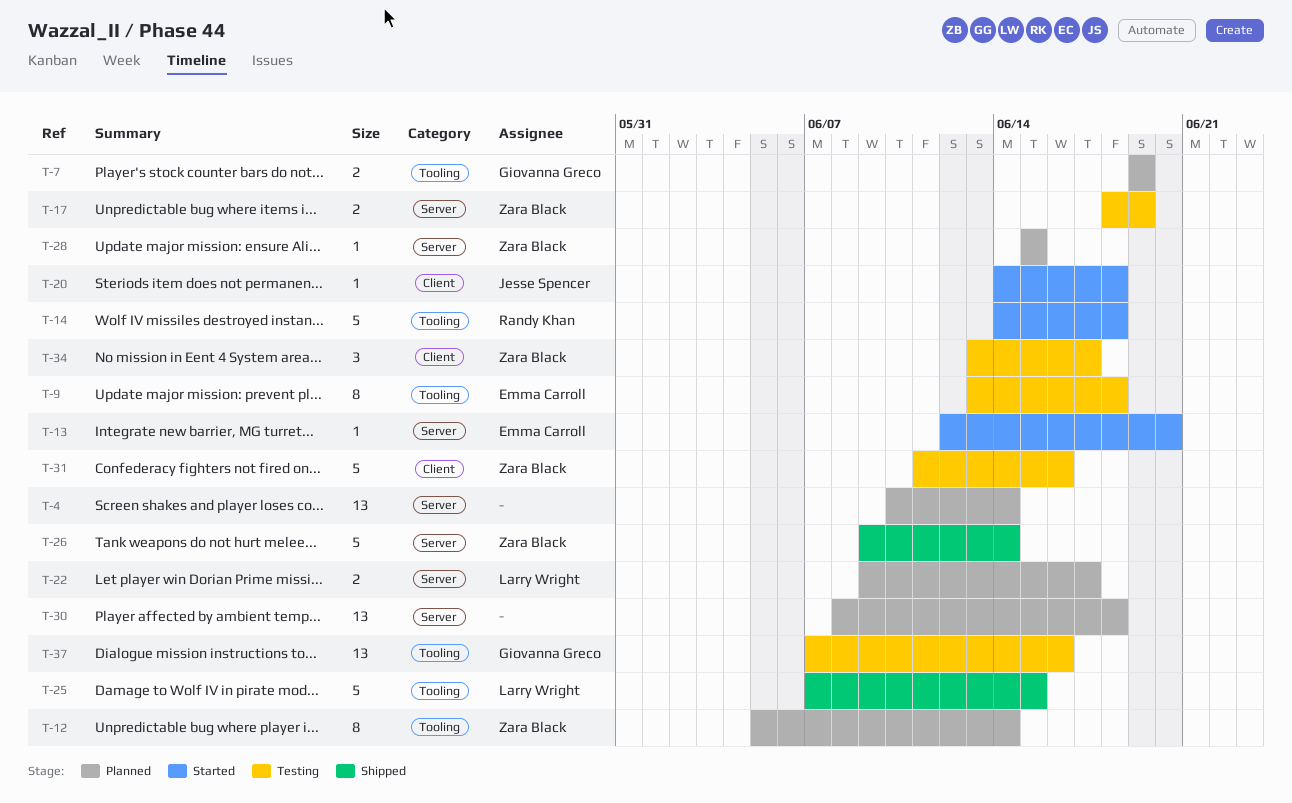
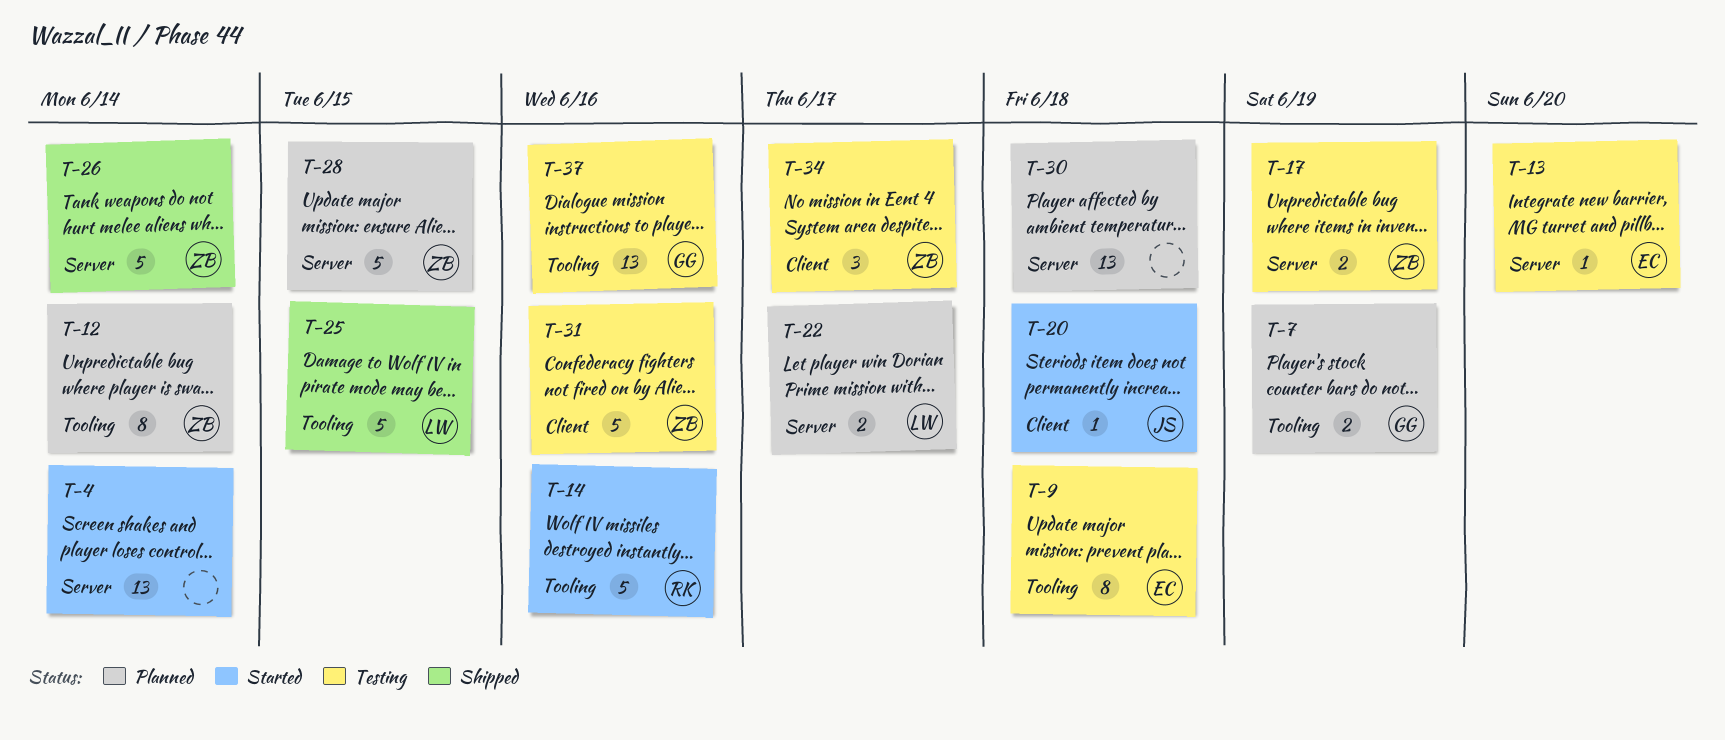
T-4, status: Planned -> Started
T-13, status: Started -> Testing
T-14, due: Jun 18 -> Jun 16
T-28, estimate: 1 -> 5

